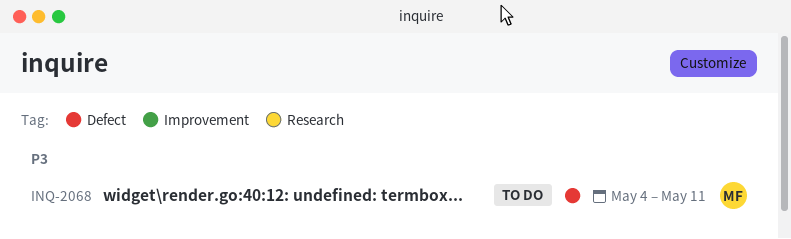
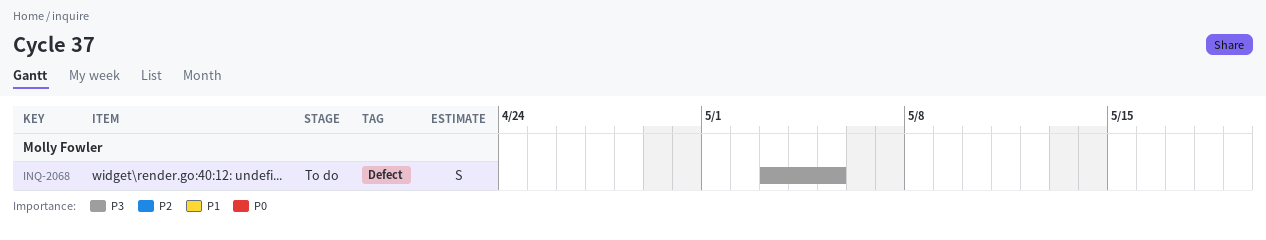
INQ-2068, start: May 4 -> May 3
INQ-2068, due: May 11 -> May 5

